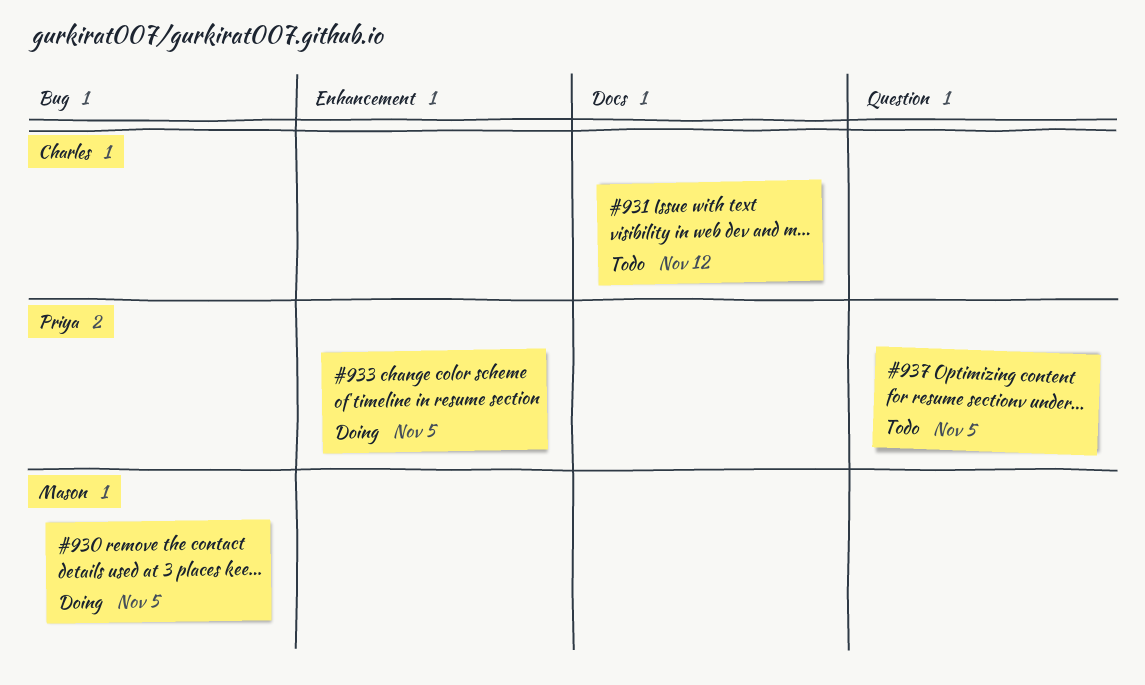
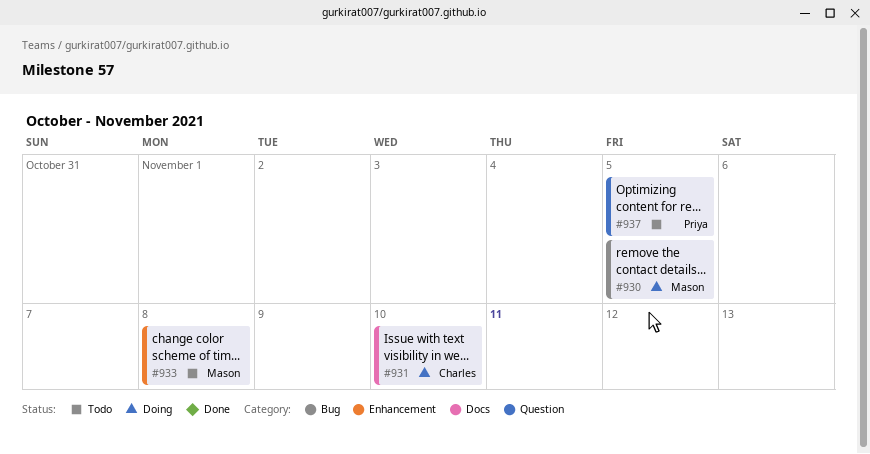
#931, status: Todo -> Doing
#931, due: Nov 12 -> Nov 10
#933, status: Doing -> Todo
#933, owner: Priya -> Mason
#933, due: Nov 5 -> Nov 8

